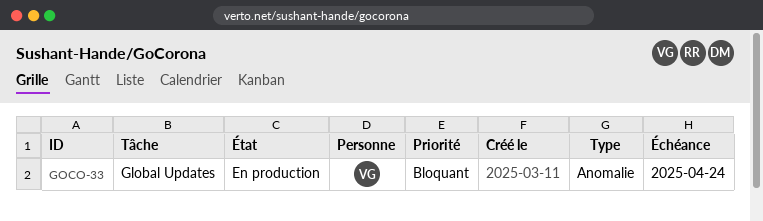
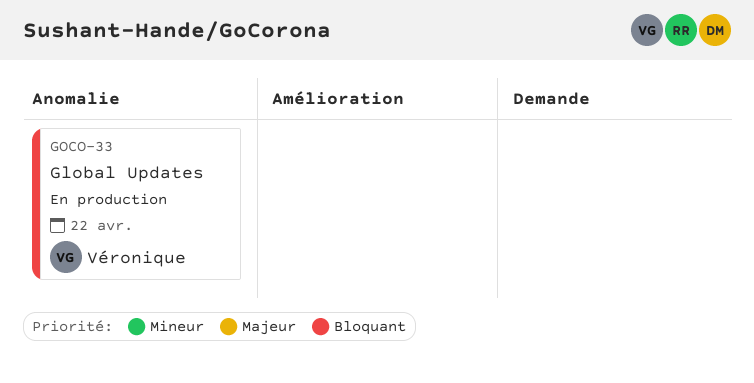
GOCO-33, due: Apr 24 -> Apr 22

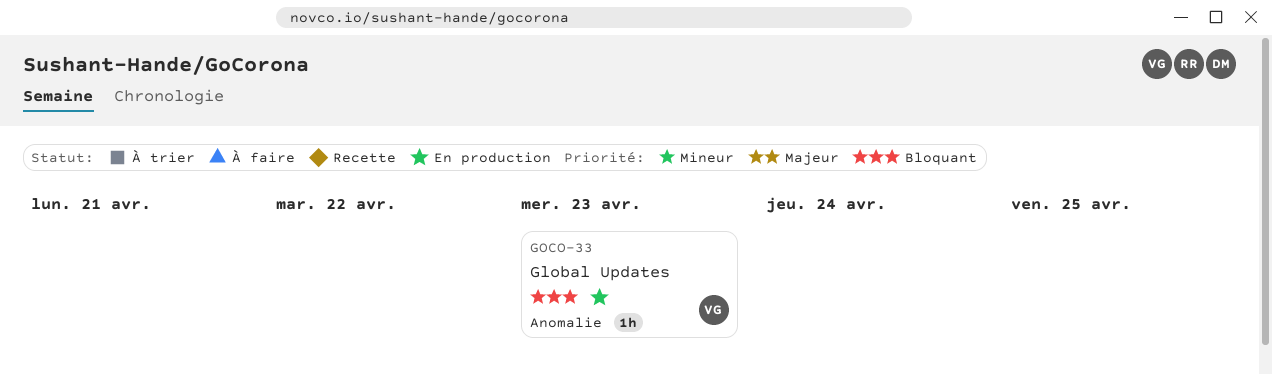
GOCO-33, due: Apr 22 -> Apr 23

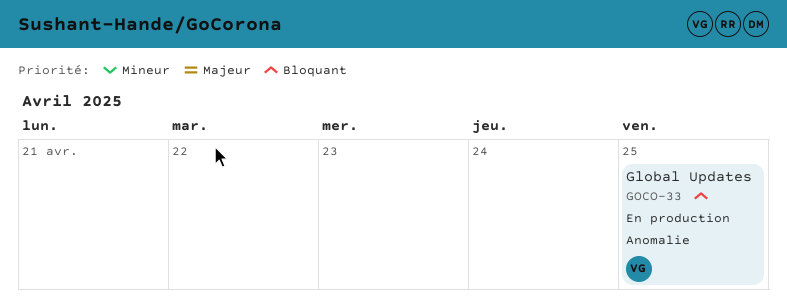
GOCO-33, due: Apr 23 -> Apr 25

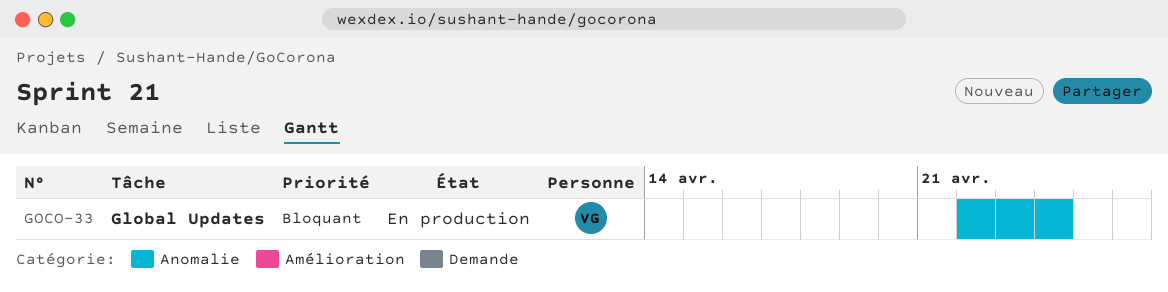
GOCO-33, due: Apr 25 -> Apr 24

